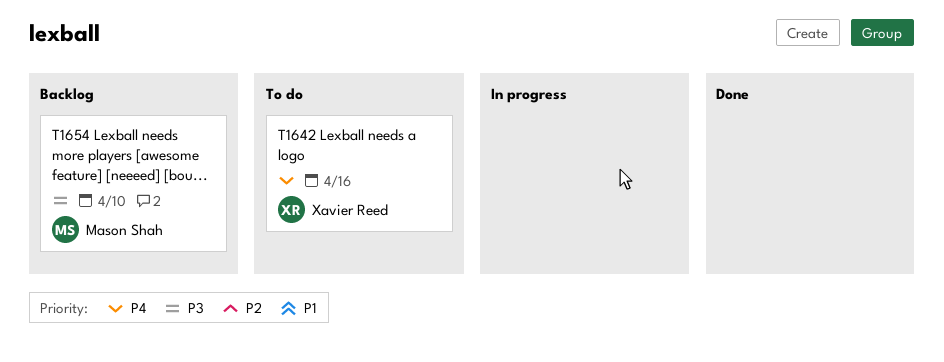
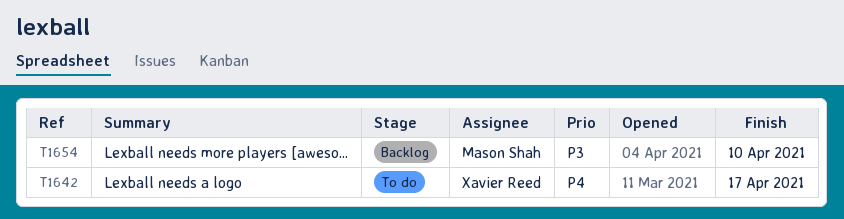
T1642, due: Apr 16 -> Apr 17

